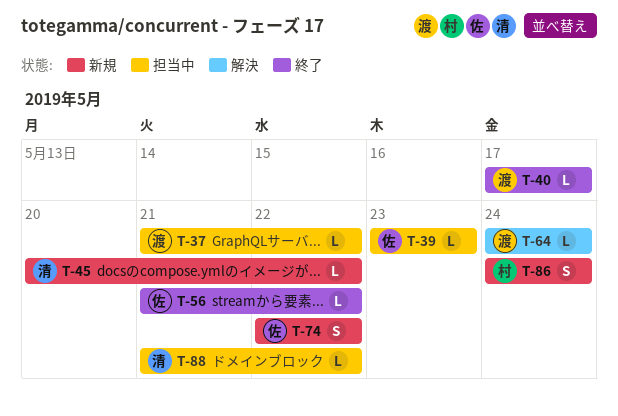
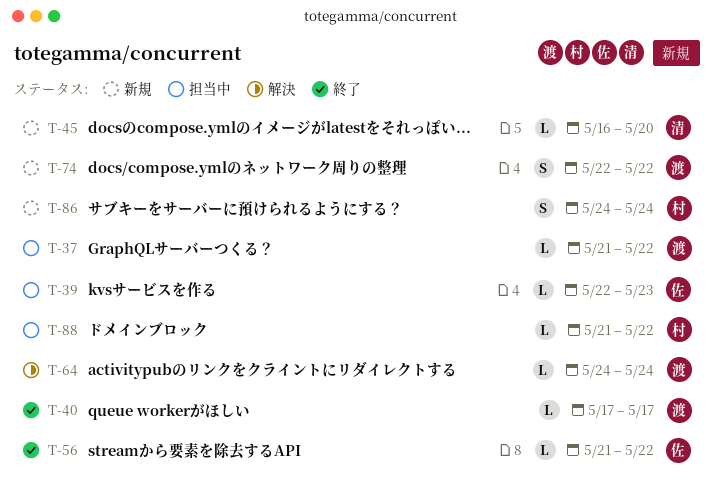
T-39, start: May 23 -> May 22
T-45, start: May 20 -> May 16
T-45, due: May 22 -> May 20
T-74, owner: 佐 -> 渡
T-88, owner: 清 -> 村

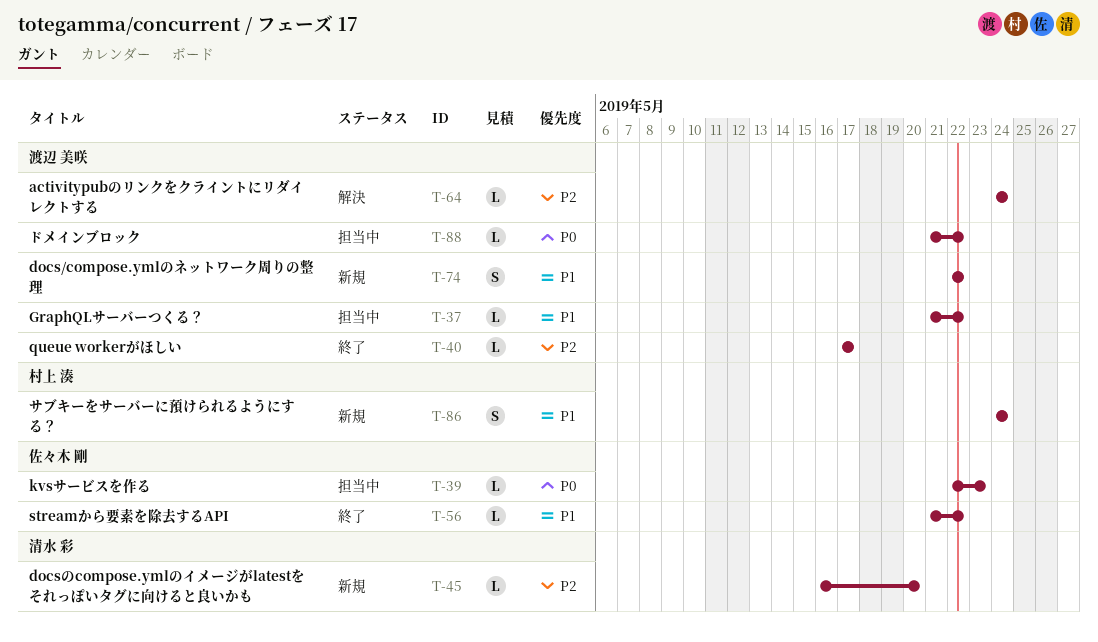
T-88, owner: 村上 湊 -> 渡辺 美咲

